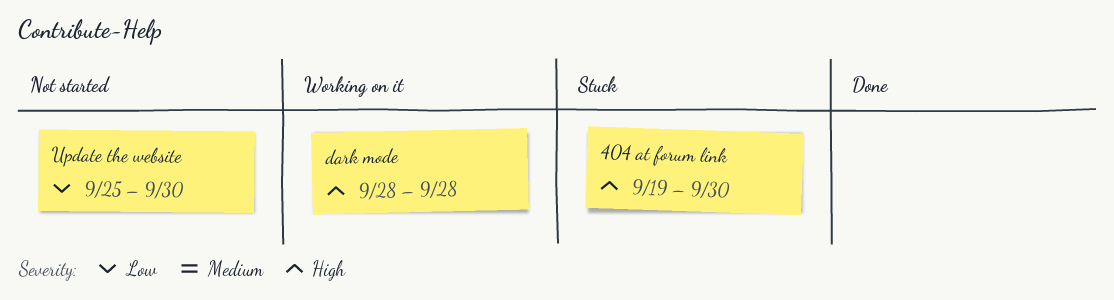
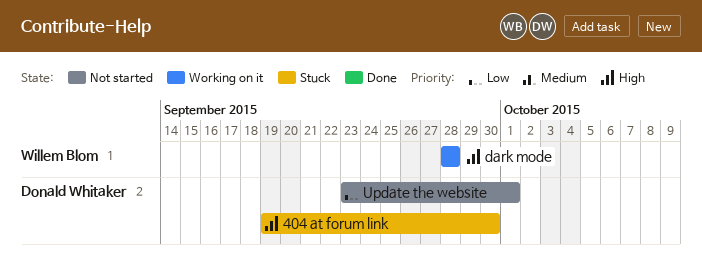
Update the website, start: Sep 25 -> Sep 23
Update the website, due: Sep 30 -> Oct 1

